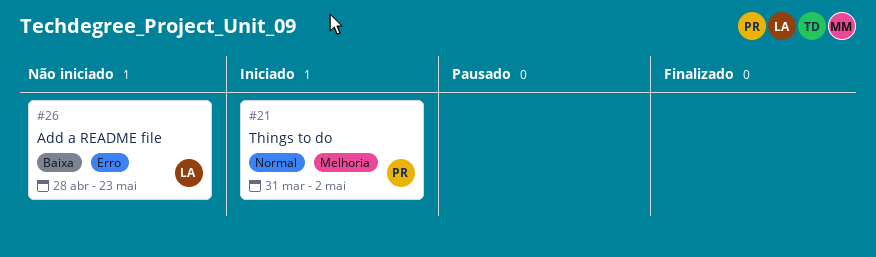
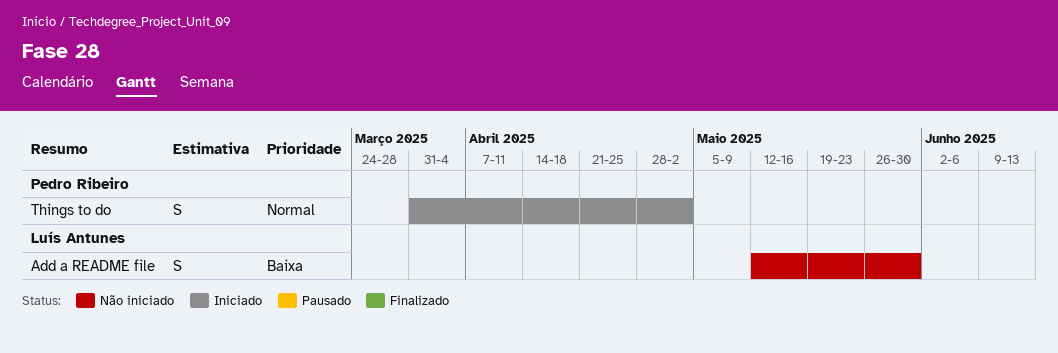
Add a README file, start: Apr 28 -> May 12
Add a README file, due: May 23 -> May 30

